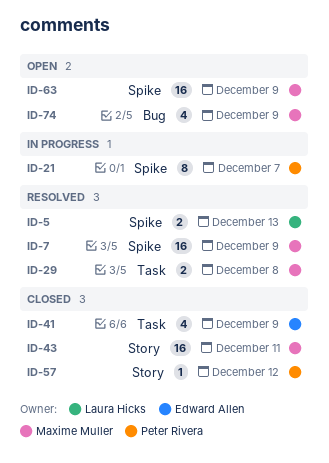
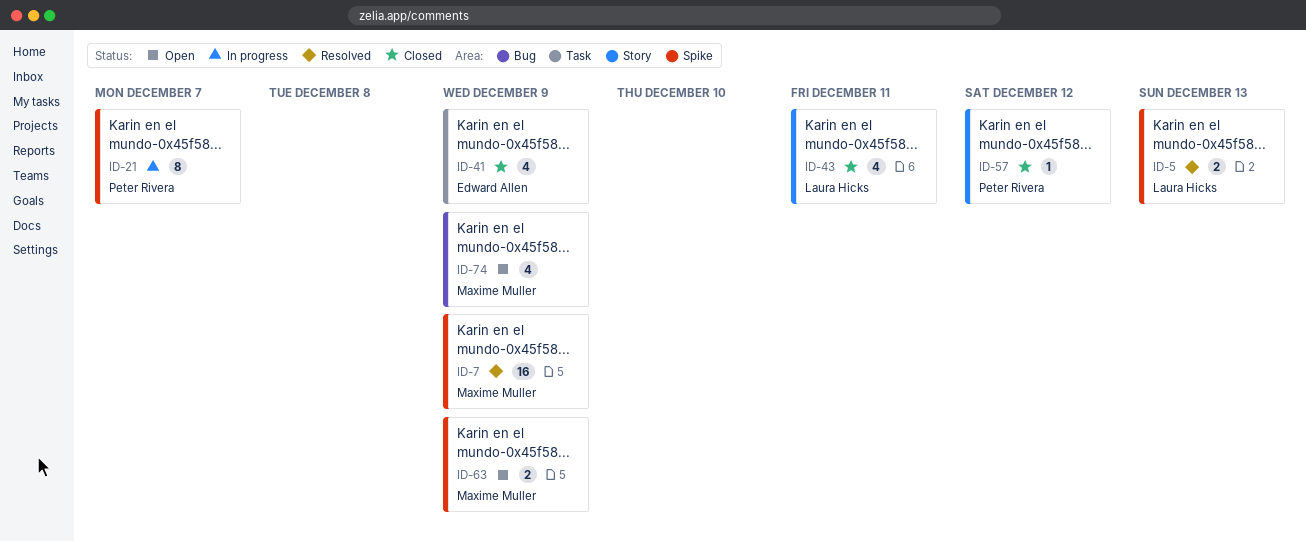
ID-29: present -> none
ID-43, owner: Maxime Muller -> Laura Hicks
ID-43, estimate: 16 -> 4
ID-63, estimate: 16 -> 2

